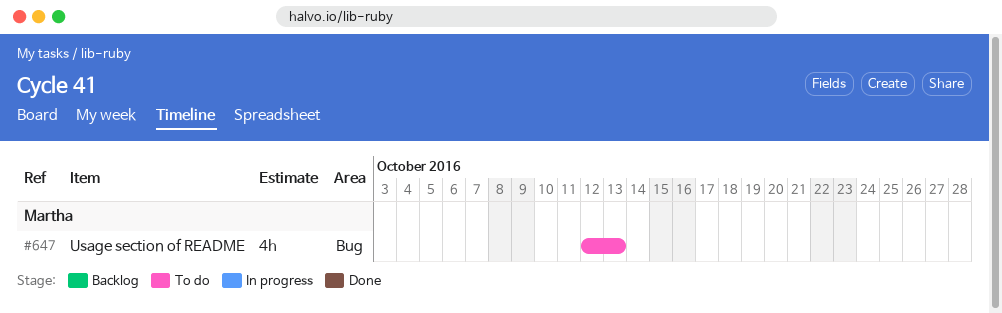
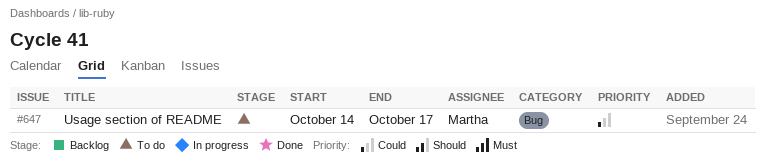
#647, start: Oct 12 -> Oct 14
#647, due: Oct 13 -> Oct 17

